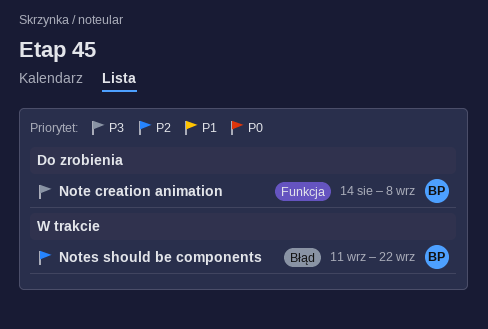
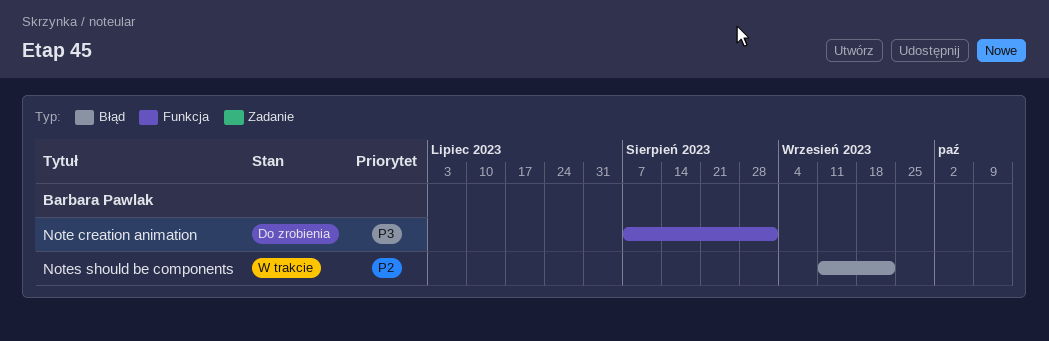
Note creation animation, start: Aug 14 -> Aug 7
Note creation animation, due: Sep 8 -> Sep 1

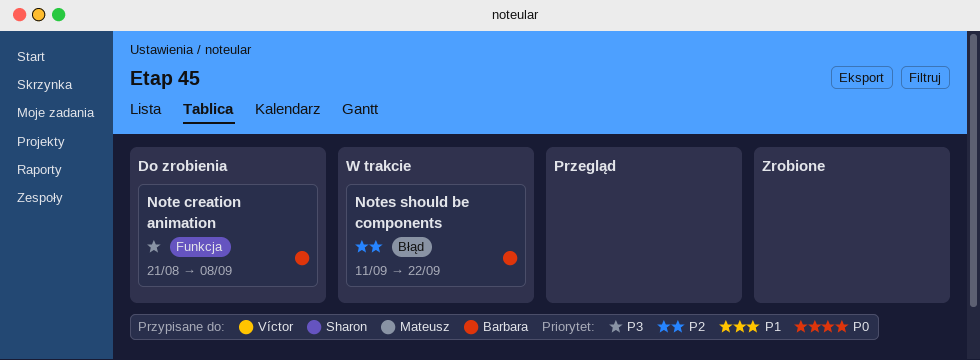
Note creation animation, start: Aug 7 -> Aug 21
Note creation animation, due: Sep 1 -> Sep 8

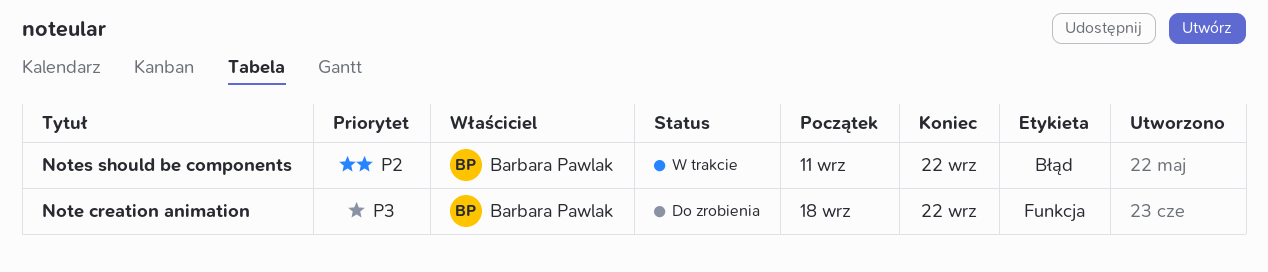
Note creation animation, start: Aug 21 -> Sep 18
Note creation animation, due: Sep 8 -> Sep 22

